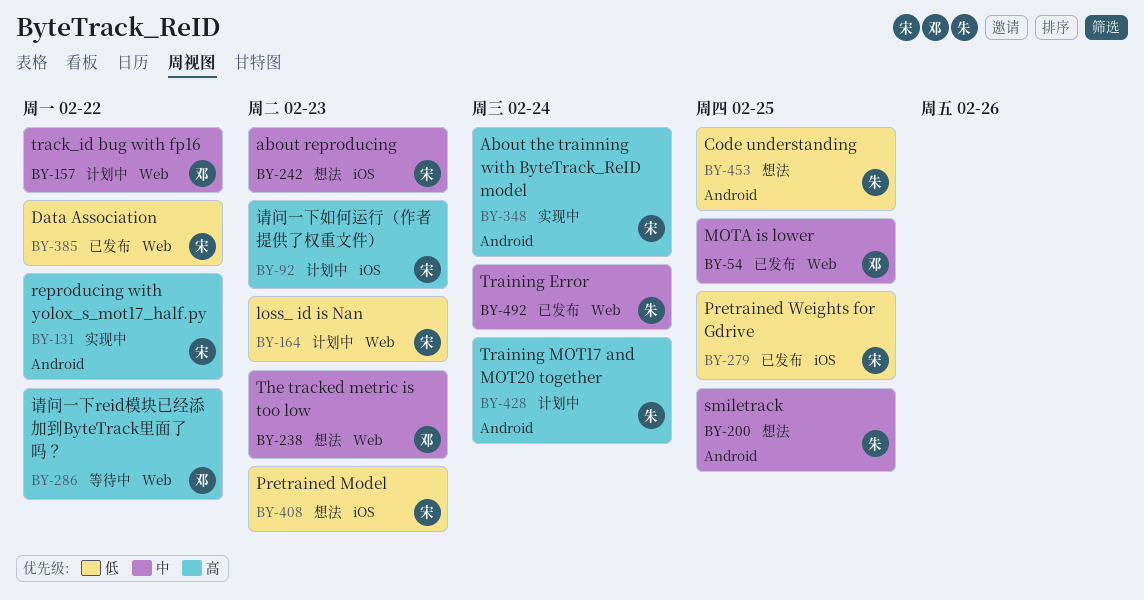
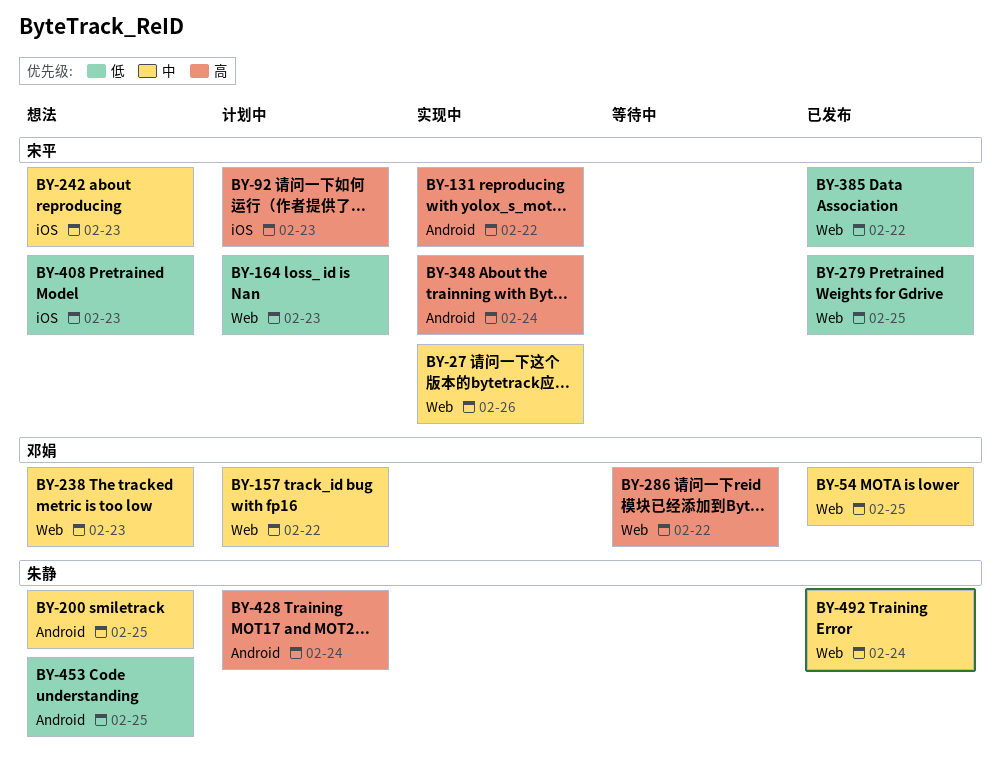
BY-27: none -> present
BY-279, label: iOS -> Web

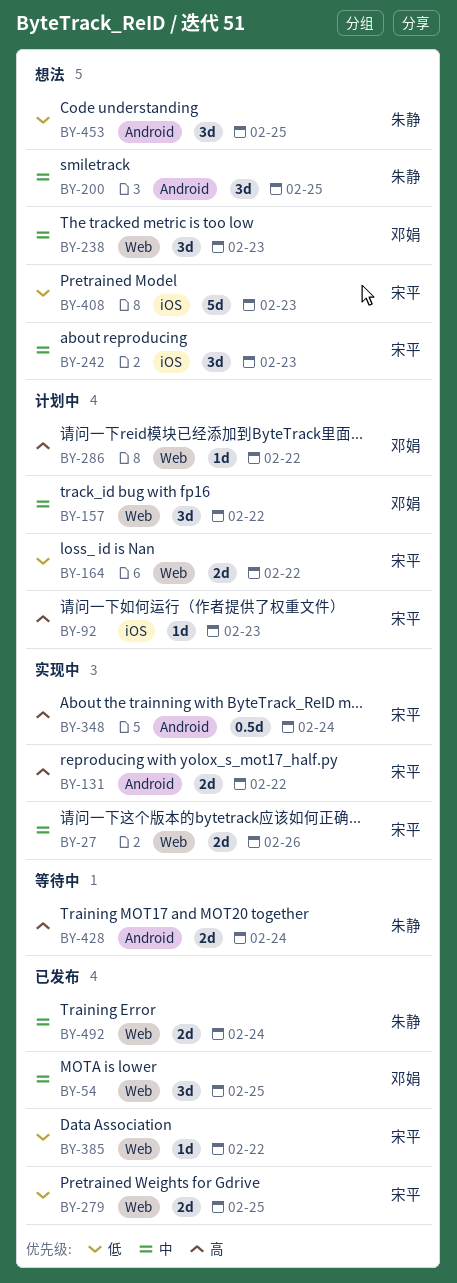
BY-164, due: Feb 23 -> Feb 22
BY-286, status: 等待中 -> 计划中
BY-428, status: 计划中 -> 等待中

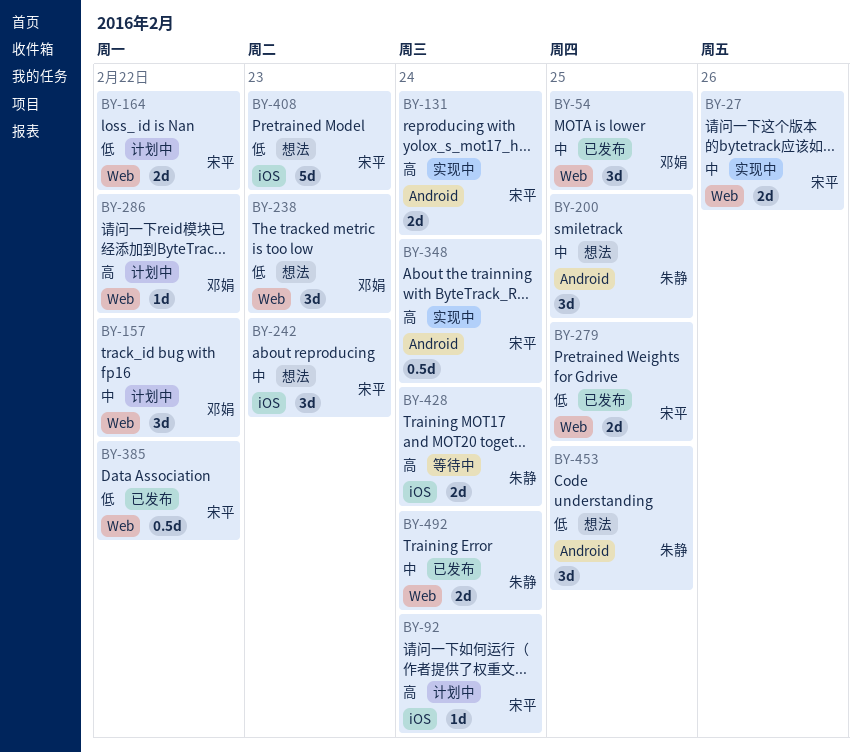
BY-92, due: Feb 23 -> Feb 24
BY-131, due: Feb 22 -> Feb 24
BY-238, priority: 中 -> 低
BY-385, estimate: 1d -> 0.5d
BY-428, label: Android -> iOS

